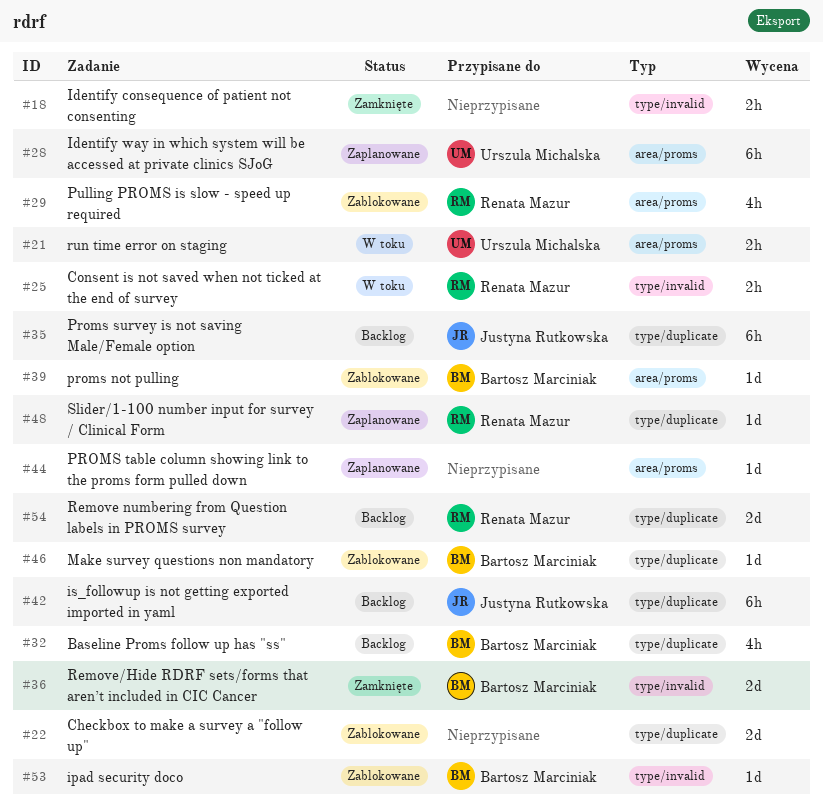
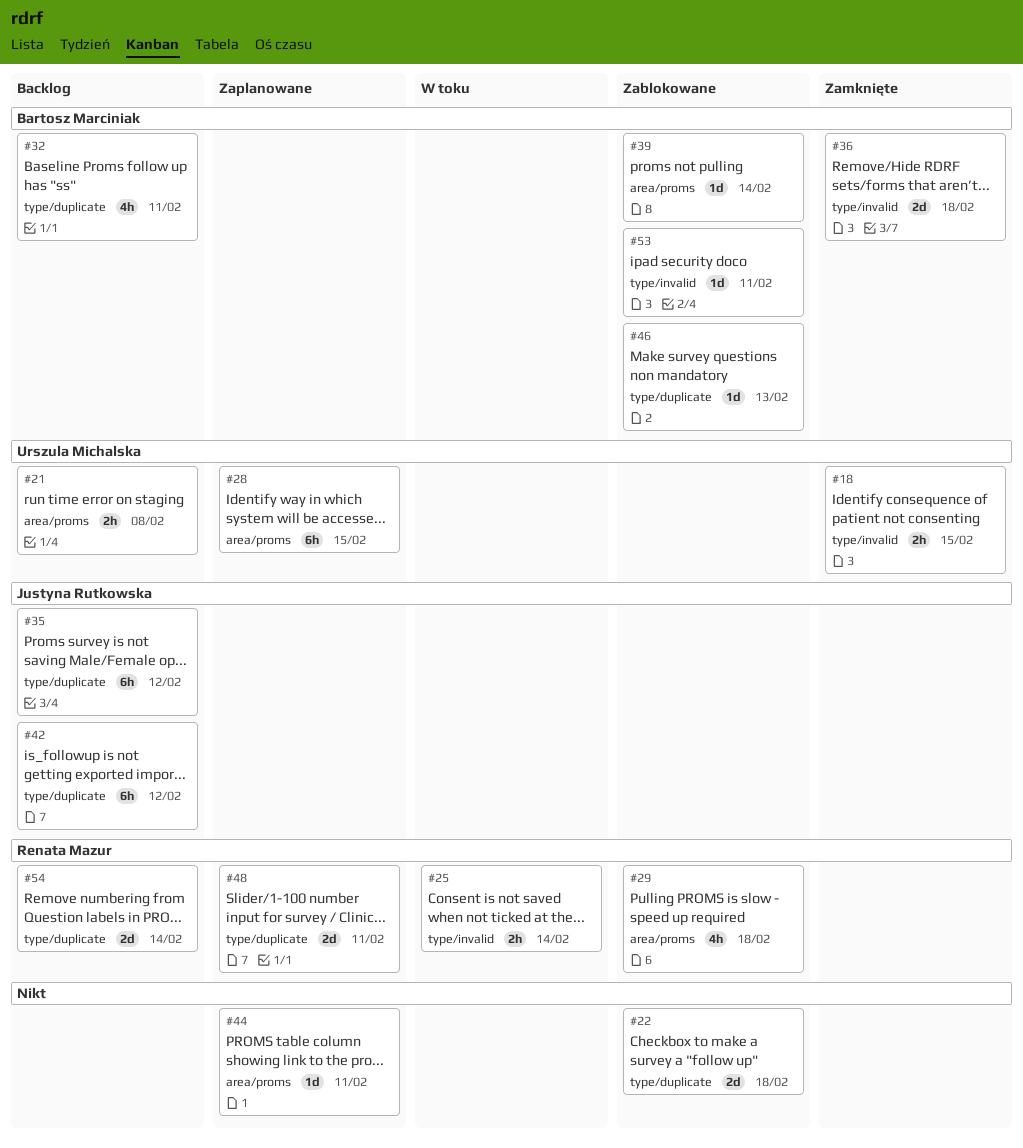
#18, owner: none -> Urszula Michalska
#21, status: W toku -> Backlog
#48, estimate: 1d -> 2d

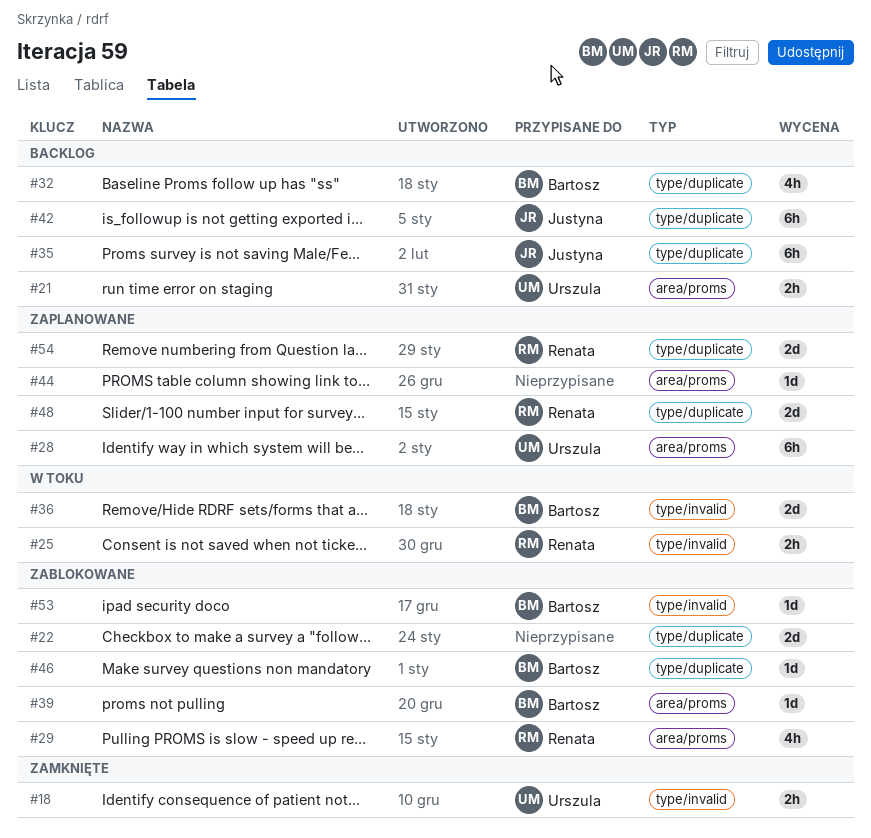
#36, status: Zamknięte -> W toku
#54, status: Backlog -> Zaplanowane

